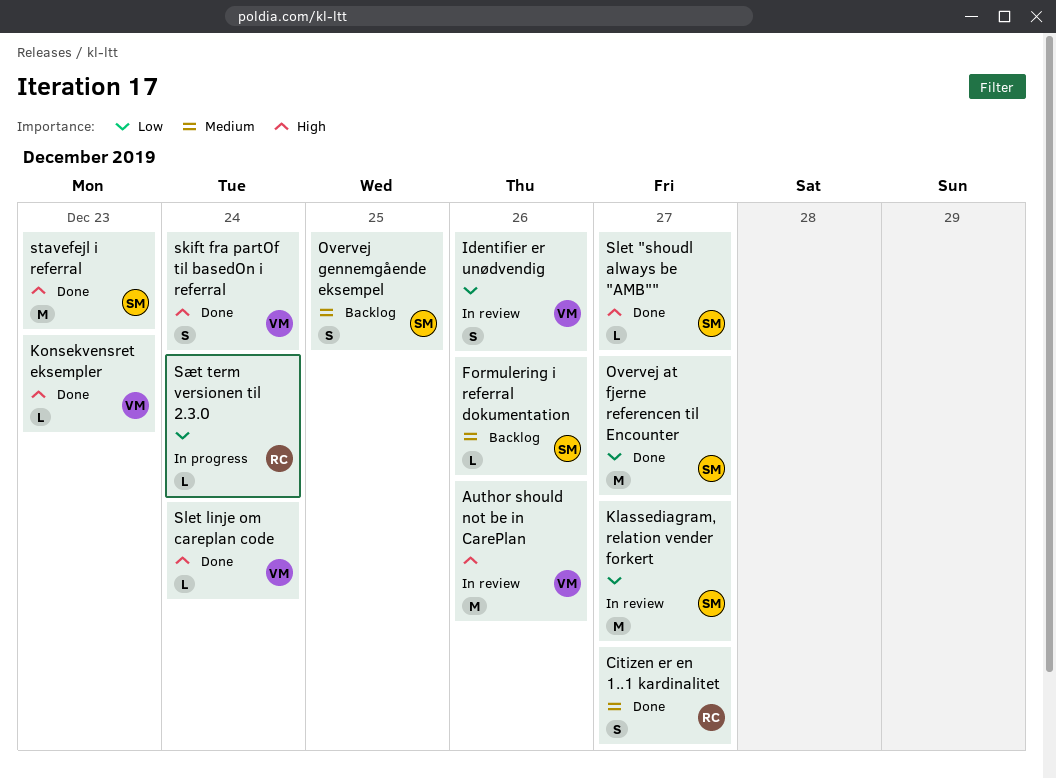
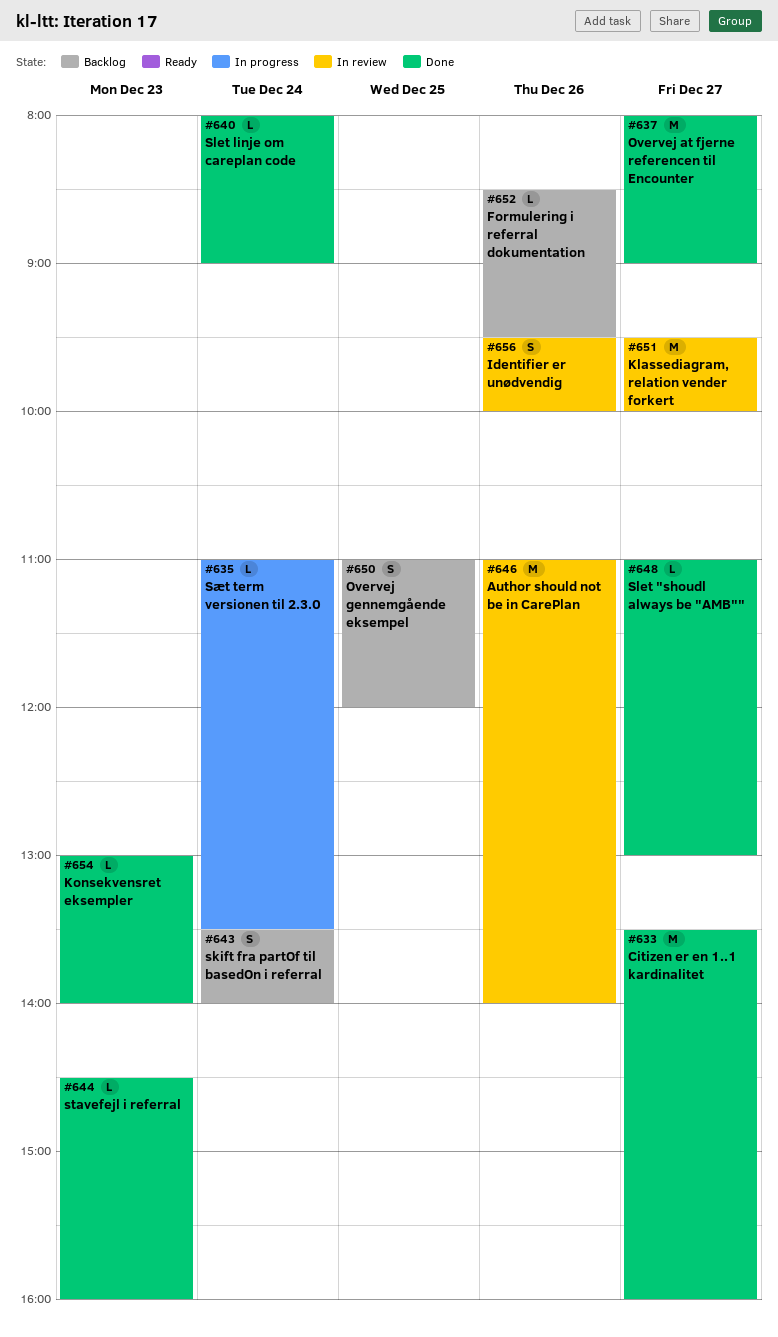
Citizen er en 1..1 kardinalitet, estimate: S -> M
skift fra partOf til basedOn i referral, status: Done -> Backlog
stavefejl i referral, estimate: M -> L

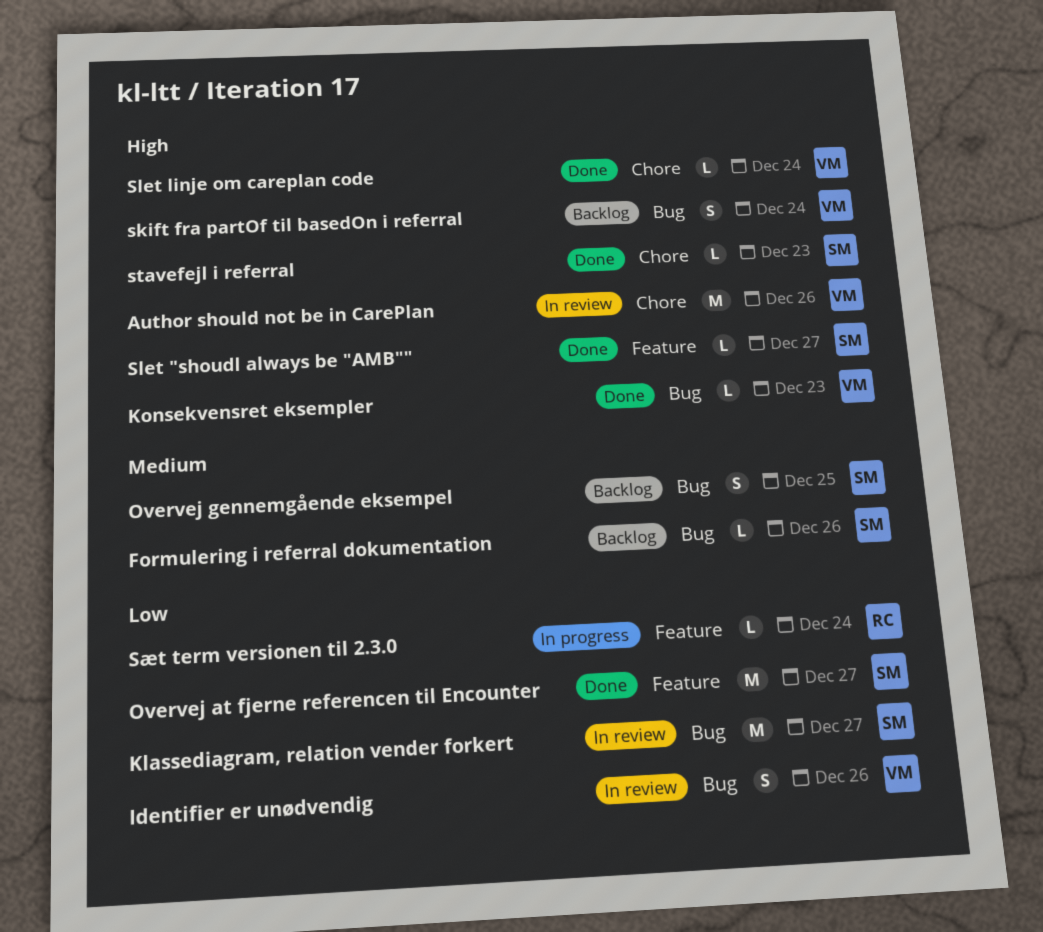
Citizen er en 1..1 kardinalitet: present -> none

